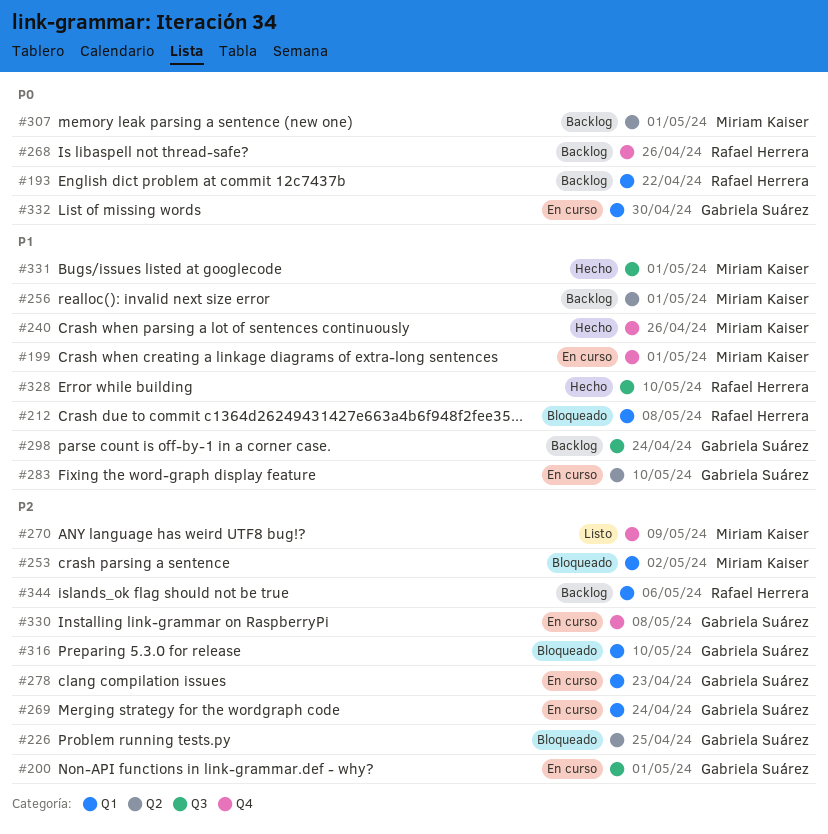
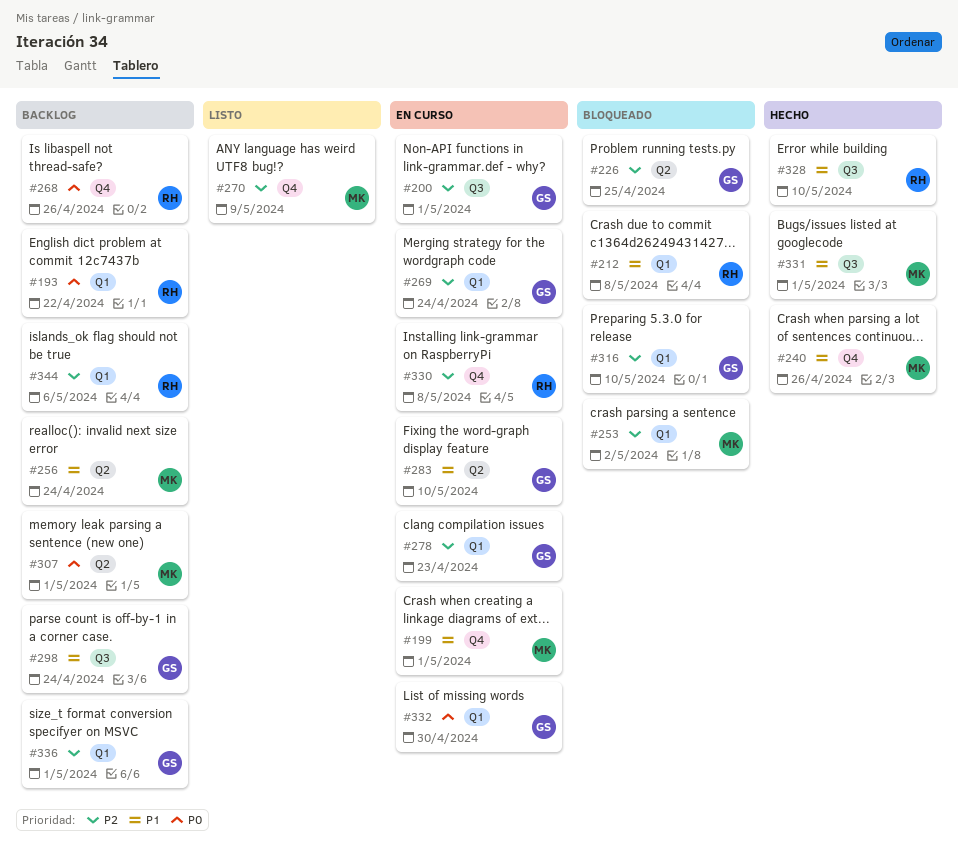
#256, due: May 1 -> Apr 24
#330, owner: Gabriela Suárez -> Rafael Herrera
#336: none -> present

